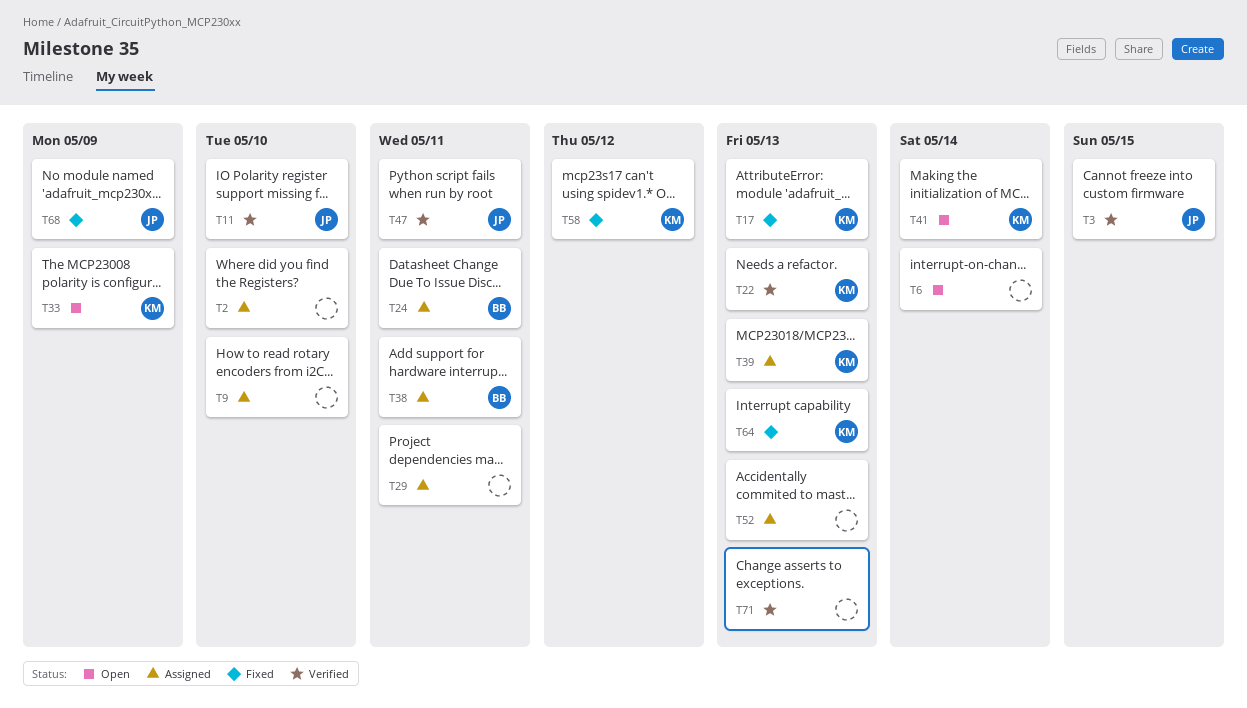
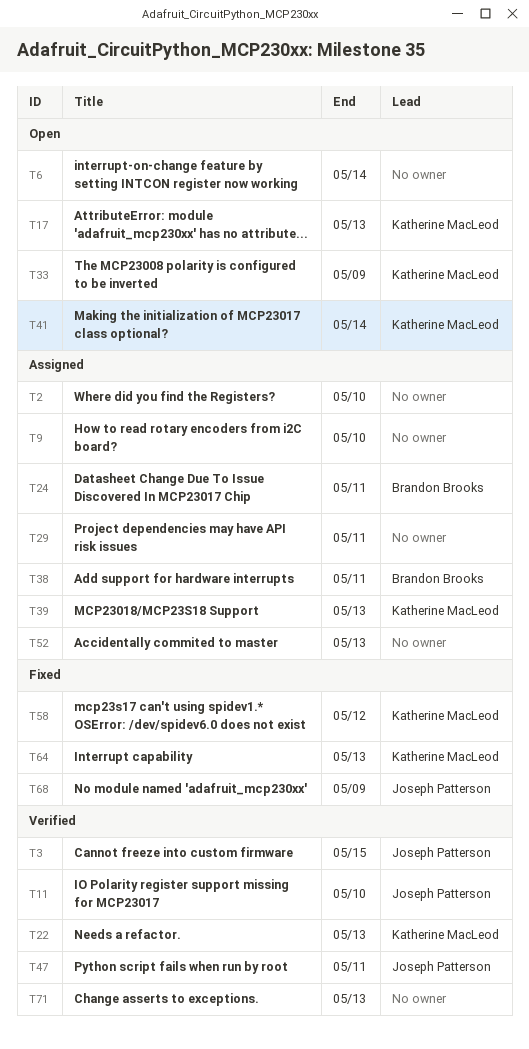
T17, status: Fixed -> Open

